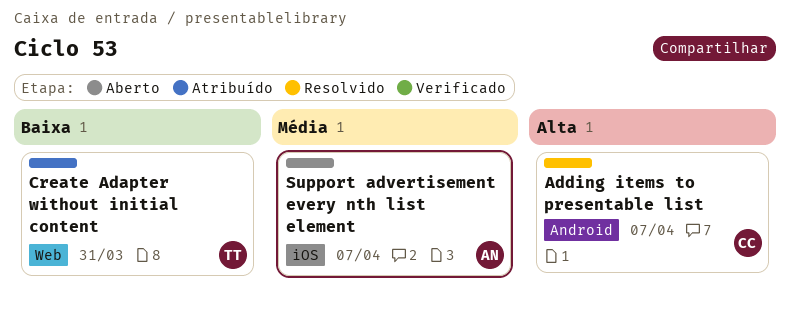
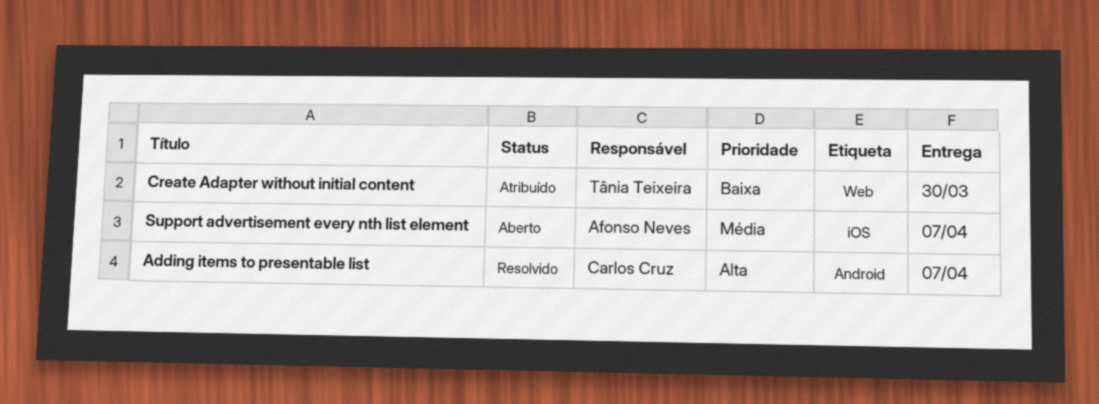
Create Adapter without initial content, due: Mar 31 -> Mar 30

